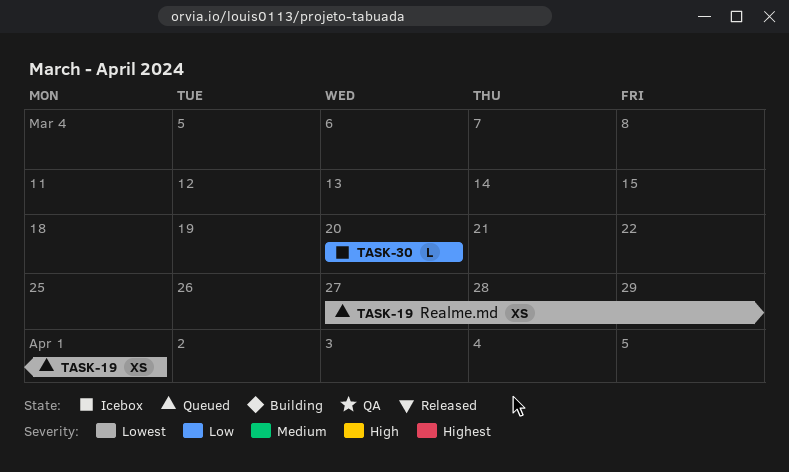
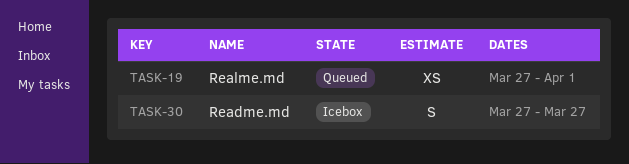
TASK-30, estimate: L -> S
TASK-30, start: Mar 20 -> Mar 27
TASK-30, due: Mar 20 -> Mar 27

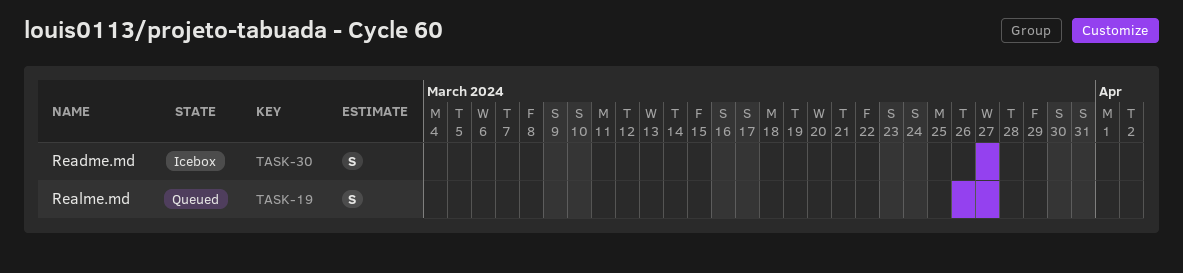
TASK-19, estimate: XS -> S
TASK-19, start: Mar 27 -> Mar 26
TASK-19, due: Apr 1 -> Mar 27

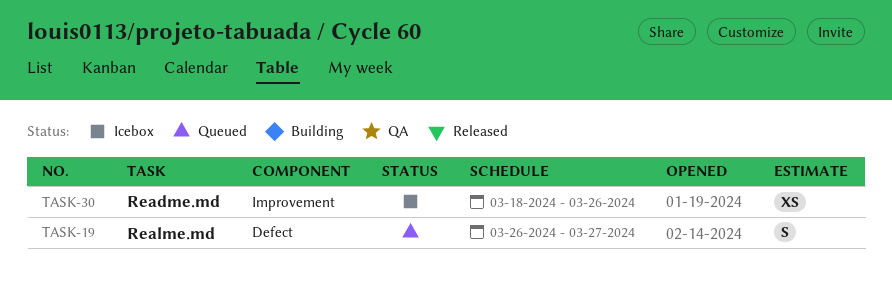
TASK-30, estimate: S -> XS
TASK-30, start: Mar 27 -> Mar 18
TASK-30, due: Mar 27 -> Mar 26

